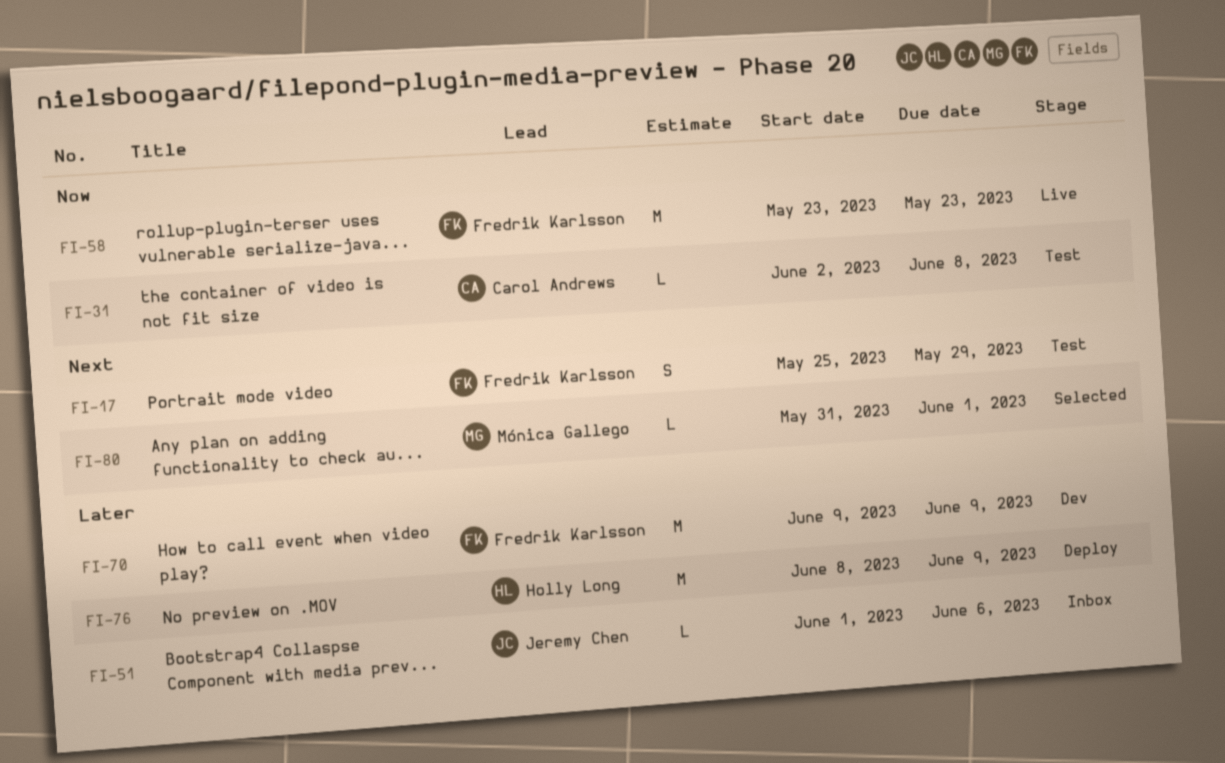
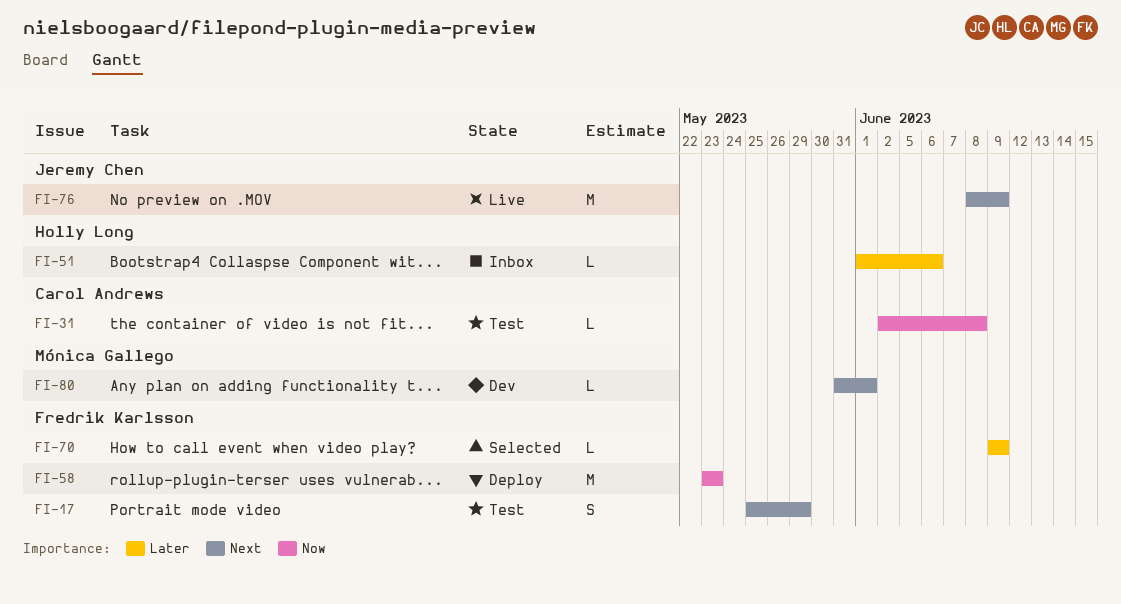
FI-51, owner: Jeremy Chen -> Holly Long
FI-58, status: Live -> Deploy
FI-70, status: Dev -> Selected
FI-70, estimate: M -> L
FI-76, status: Deploy -> Live
FI-76, owner: Holly Long -> Jeremy Chen
FI-76, priority: Later -> Next
FI-80, status: Selected -> Dev

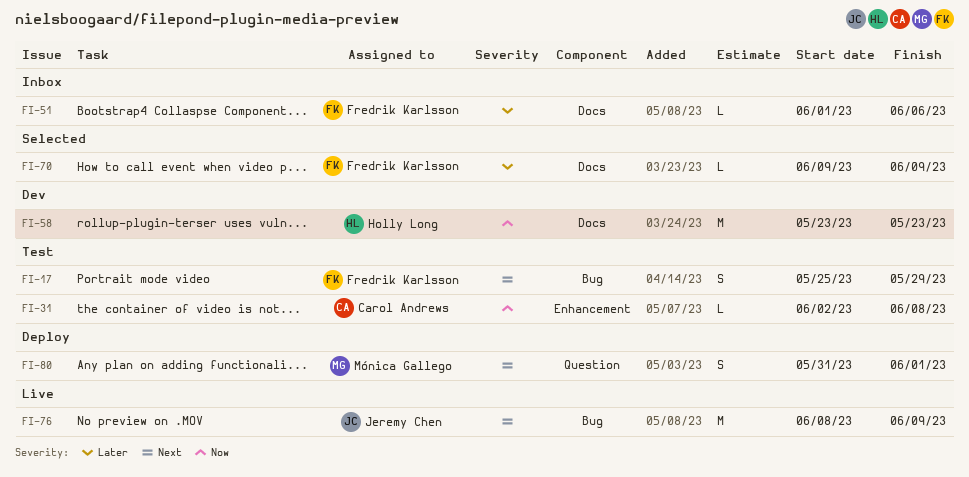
FI-51, owner: Holly Long -> Fredrik Karlsson
FI-58, status: Deploy -> Dev
FI-58, owner: Fredrik Karlsson -> Holly Long
FI-80, status: Dev -> Deploy
FI-80, estimate: L -> S

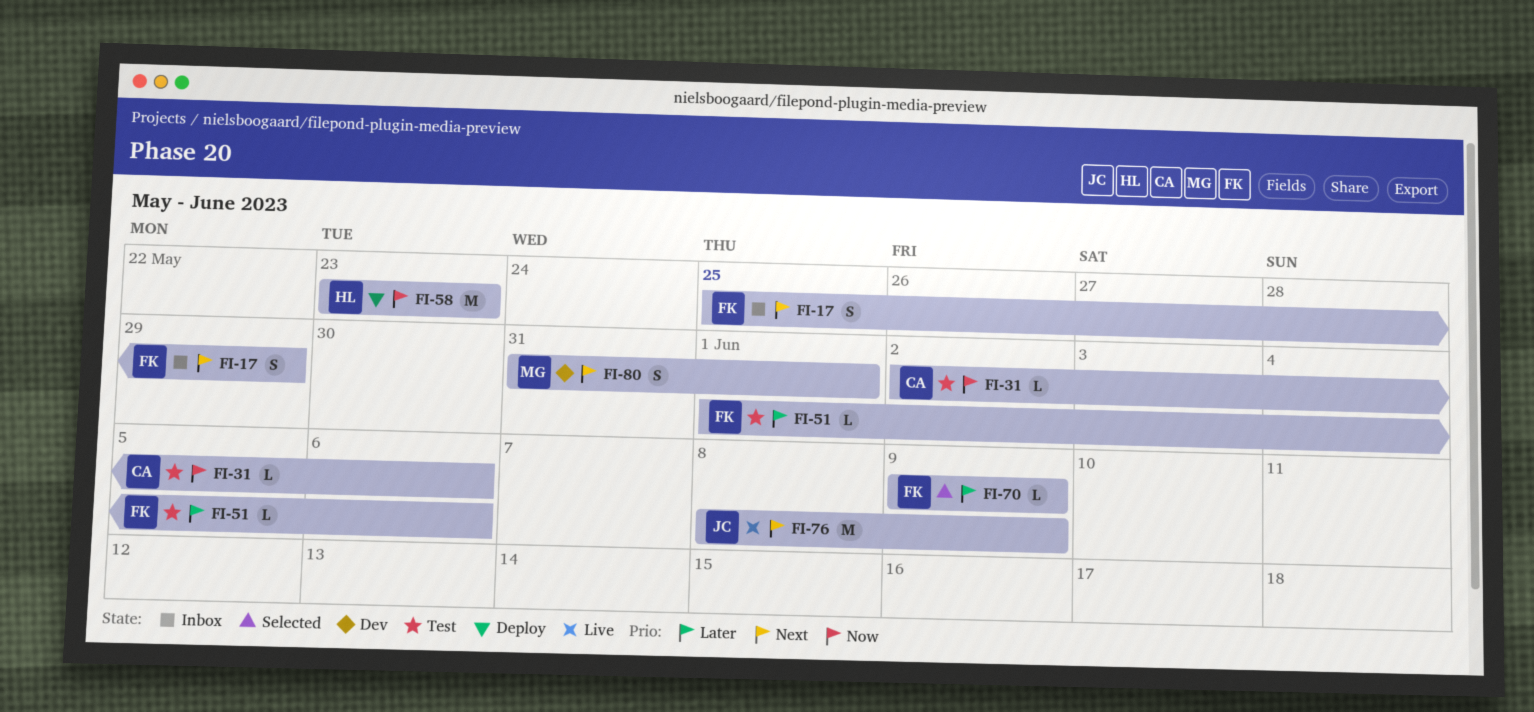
FI-17, status: Test -> Inbox
FI-31, due: Jun 8 -> Jun 6
FI-51, status: Inbox -> Test
FI-58, status: Dev -> Deploy
FI-80, status: Deploy -> Dev

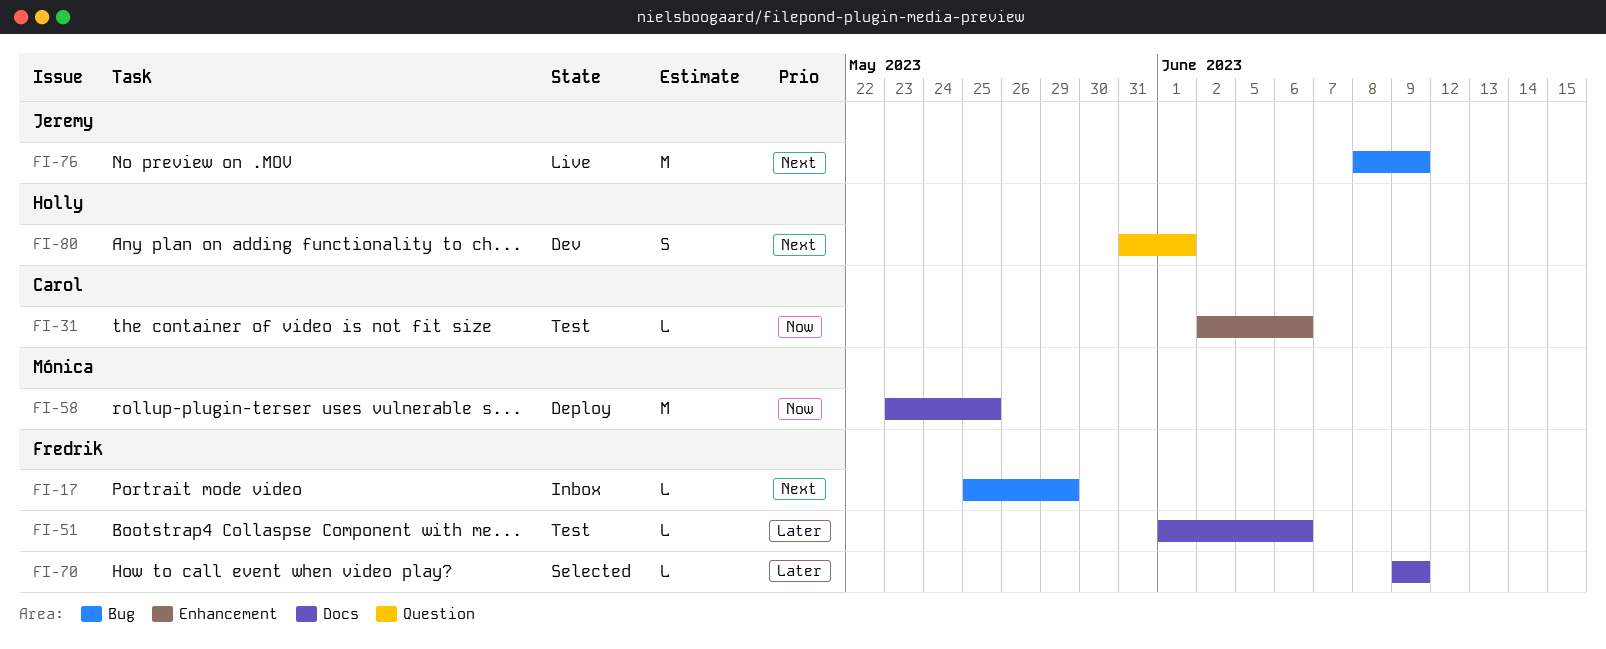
FI-17, estimate: S -> L
FI-58, owner: Holly -> Mónica
FI-58, due: May 23 -> May 25
FI-80, owner: Mónica -> Holly

